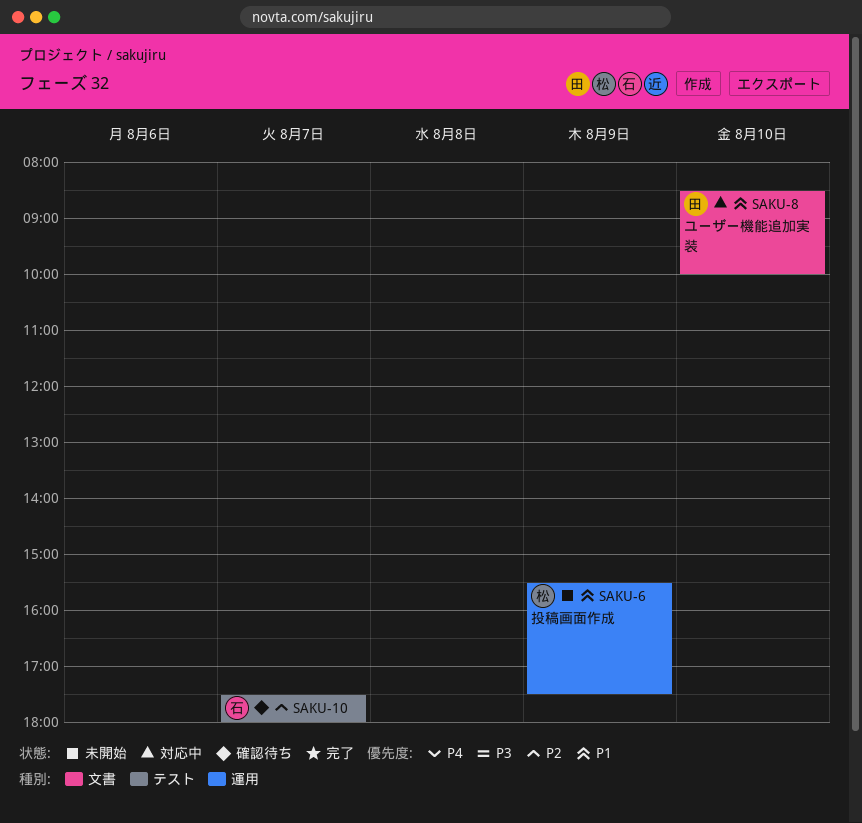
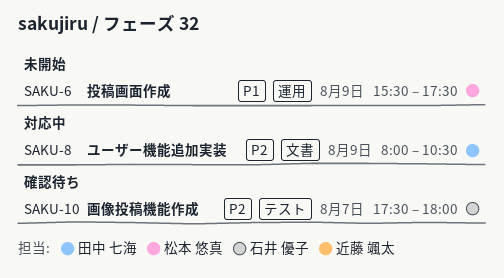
SAKU-8, priority: P1 -> P2
SAKU-8, day: Aug 10 -> Aug 9
SAKU-8, begins: 08:30 -> 08:00
SAKU-8, ends: 10:00 -> 10:30

